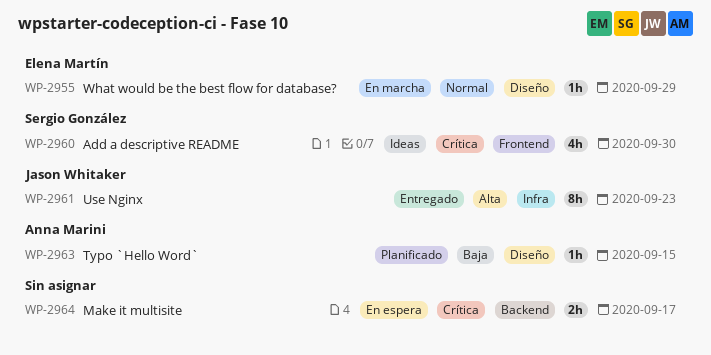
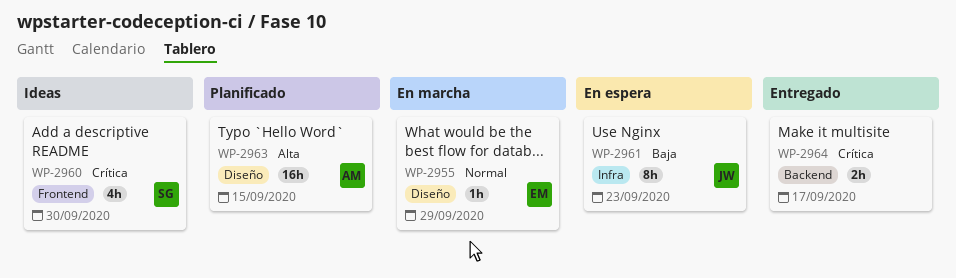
WP-2961, status: Entregado -> En espera
WP-2961, priority: Alta -> Baja
WP-2963, priority: Baja -> Alta
WP-2963, estimate: 1h -> 16h
WP-2964, status: En espera -> Entregado

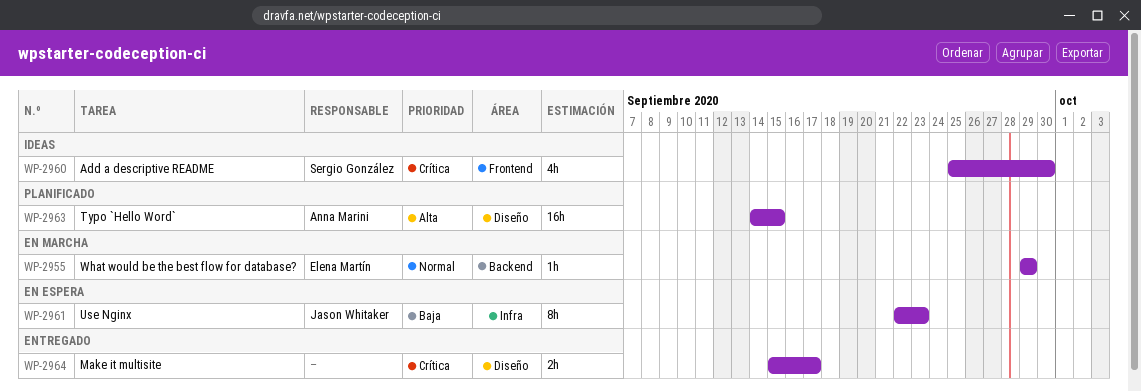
WP-2955, label: Diseño -> Backend
WP-2964, label: Backend -> Diseño

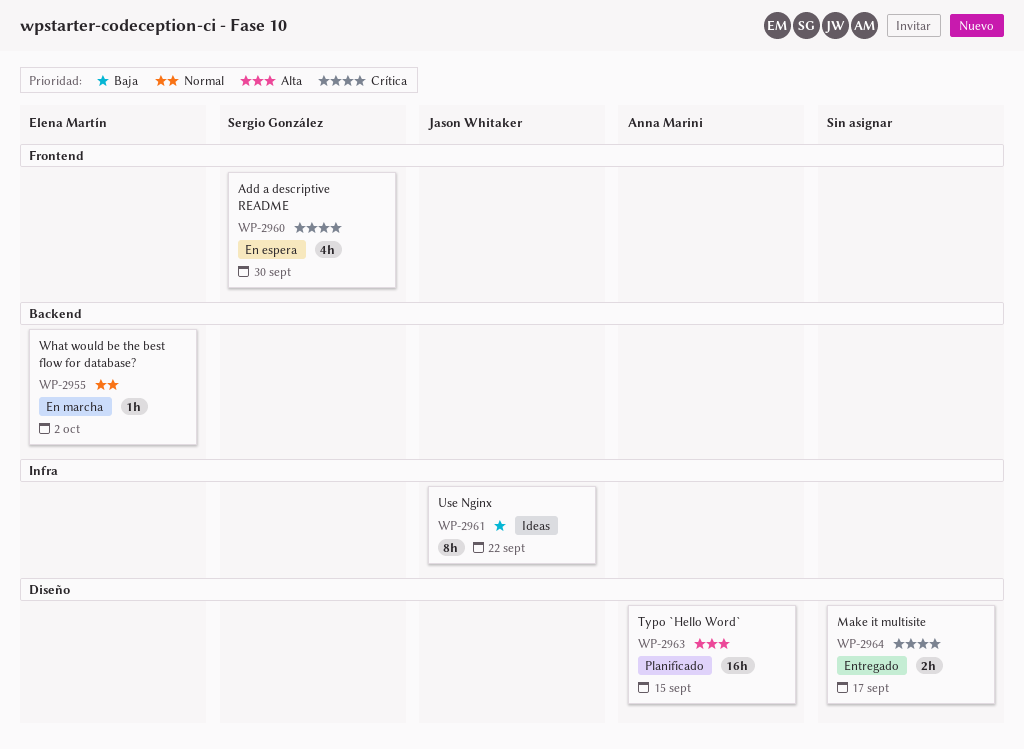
WP-2955, due: Sep 29 -> Oct 2
WP-2960, status: Ideas -> En espera
WP-2961, status: En espera -> Ideas
WP-2961, due: Sep 23 -> Sep 22

